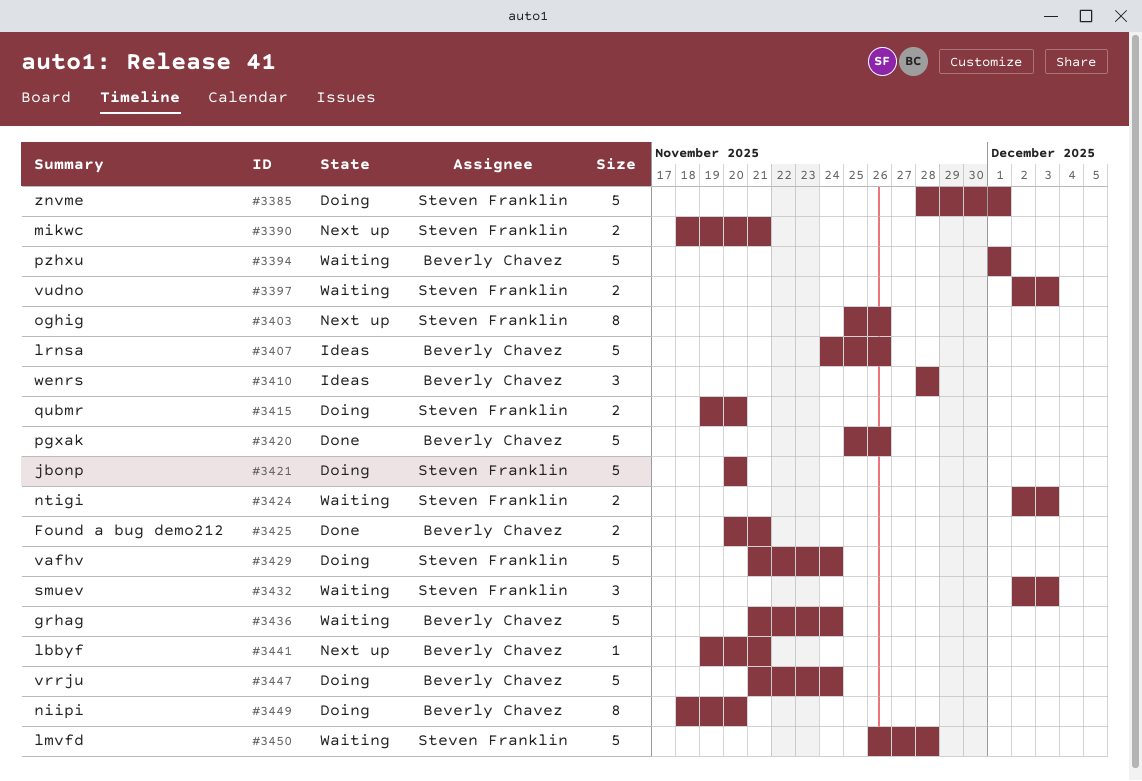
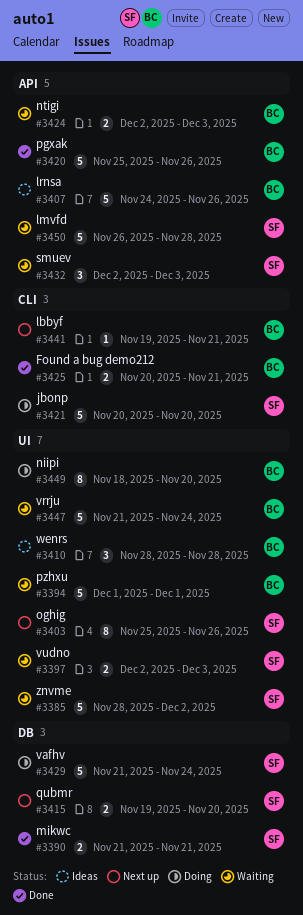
#3385, status: Doing -> Waiting
#3385, due: Dec 1 -> Dec 2
#3390, status: Next up -> Done
#3390, start: Nov 18 -> Nov 21
#3415, status: Doing -> Next up
#3424, owner: Steven Franklin -> Beverly Chavez
#3436: present -> none
#3447, status: Doing -> Waiting

